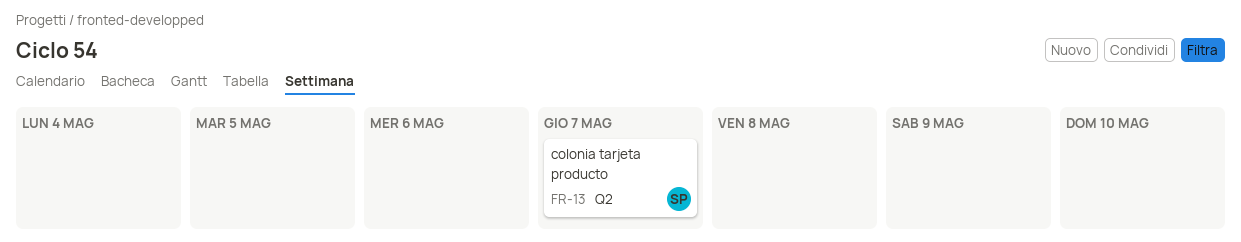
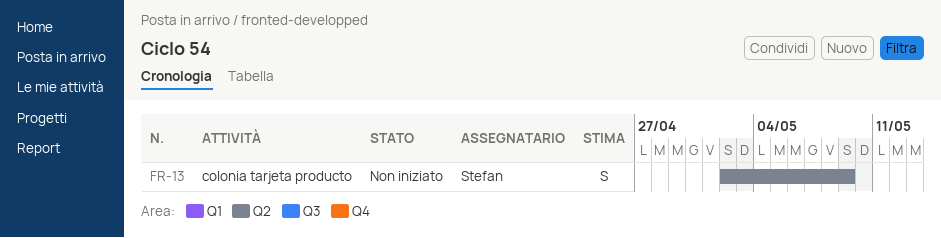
FR-13, due: May 7 -> May 9

